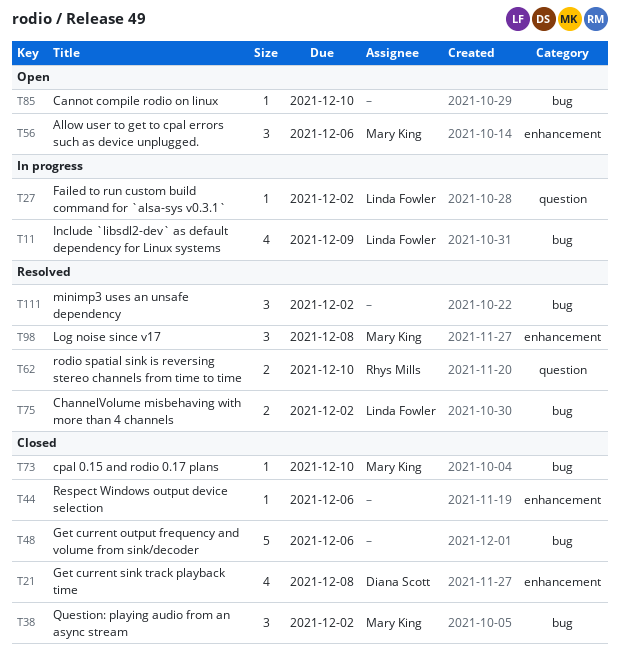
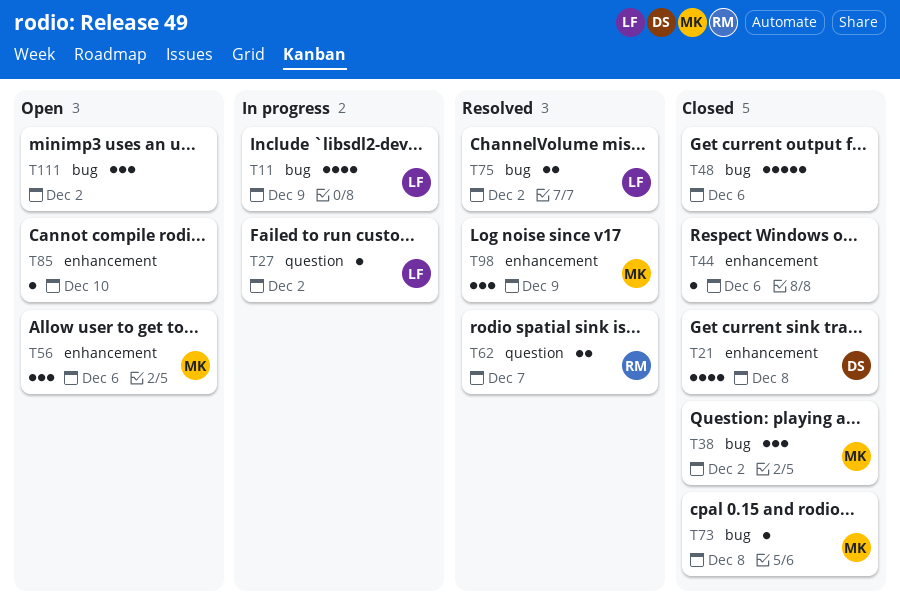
T62, due: Dec 10 -> Dec 7
T73, due: Dec 10 -> Dec 8
T85, label: bug -> enhancement
T98, due: Dec 8 -> Dec 9
T111, status: Resolved -> Open

